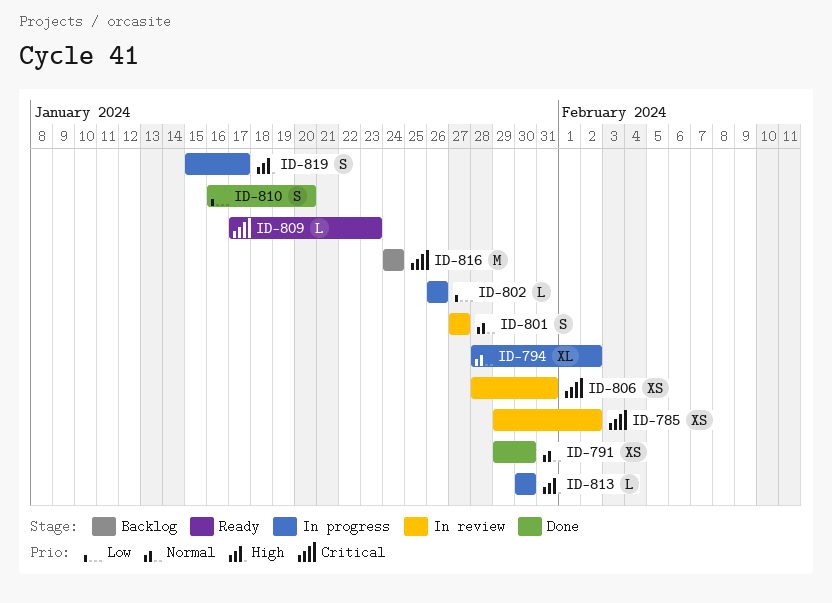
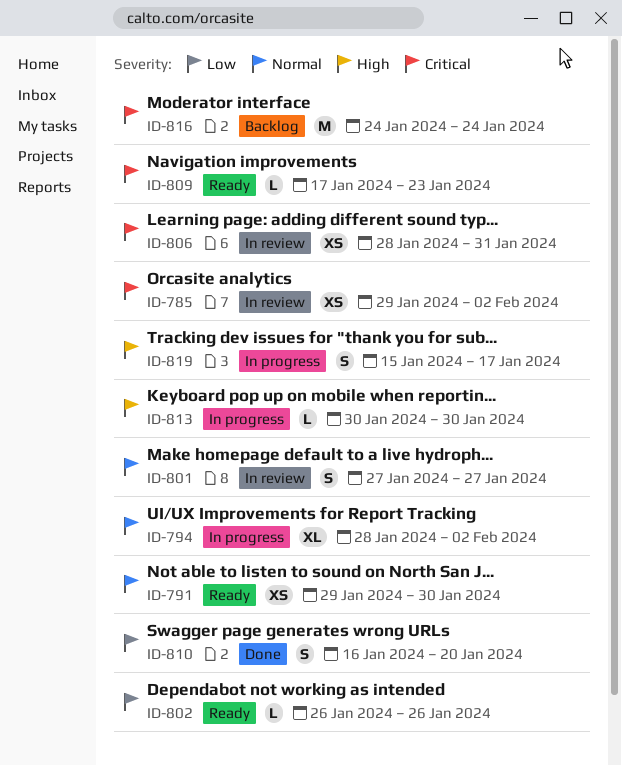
ID-791, status: Done -> Ready
ID-802, status: In progress -> Ready

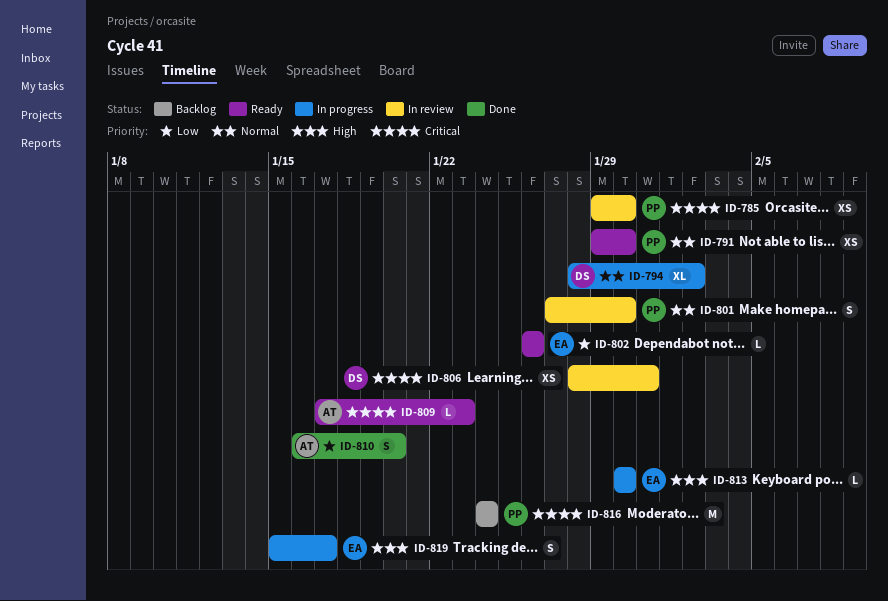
ID-785, due: Feb 2 -> Jan 30
ID-801, due: Jan 27 -> Jan 30

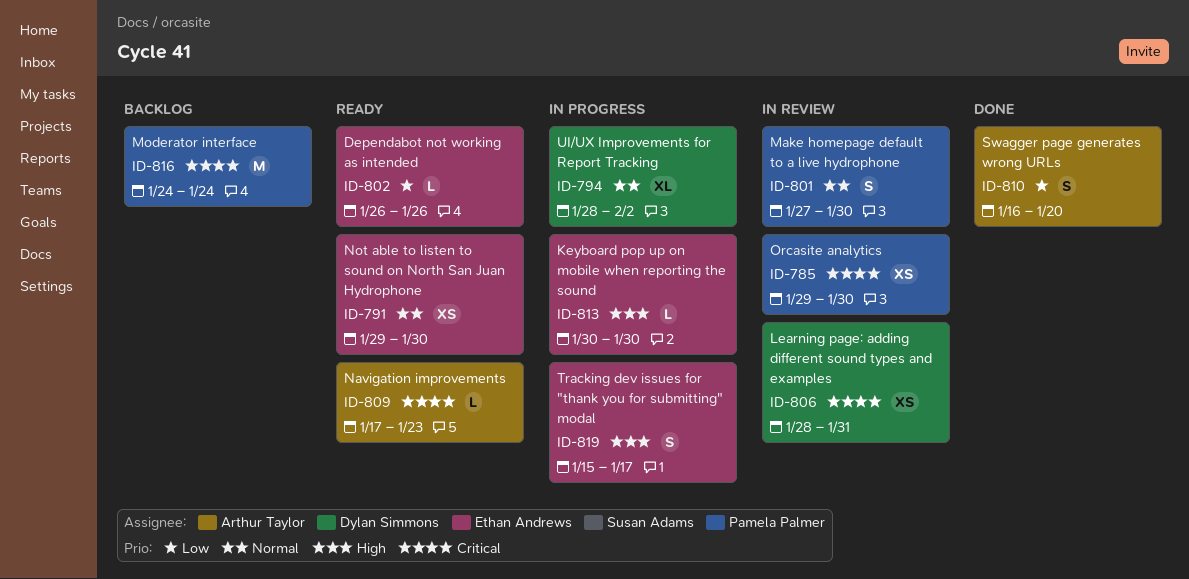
ID-791, owner: Pamela Palmer -> Ethan Andrews

